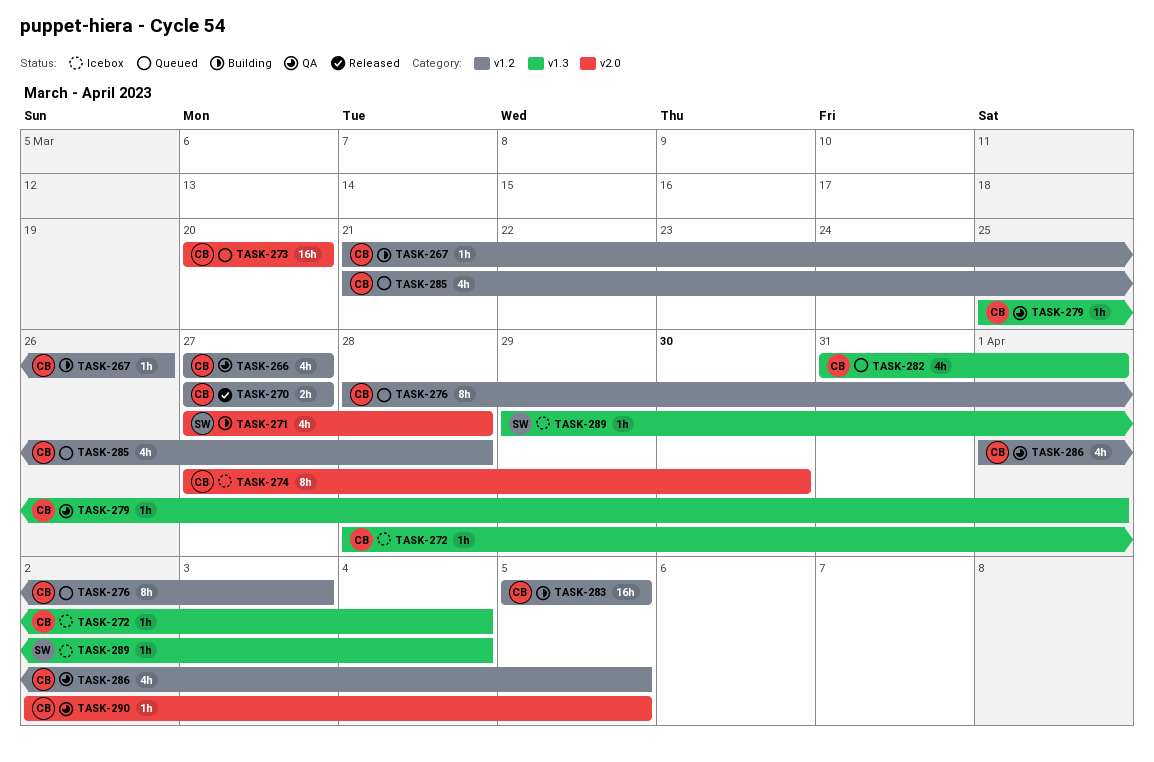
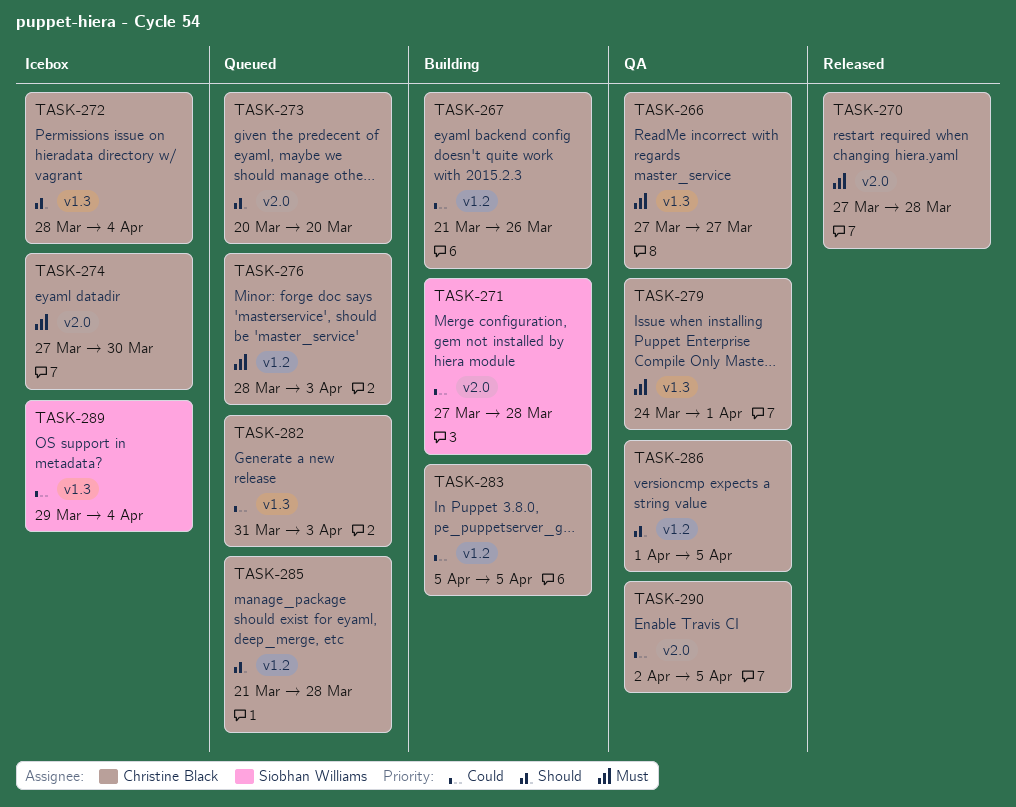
TASK-266, label: v1.2 -> v1.3
TASK-270, label: v1.2 -> v2.0
TASK-270, due: Mar 27 -> Mar 28
TASK-279, start: Mar 25 -> Mar 24
TASK-282, due: Apr 1 -> Apr 3

